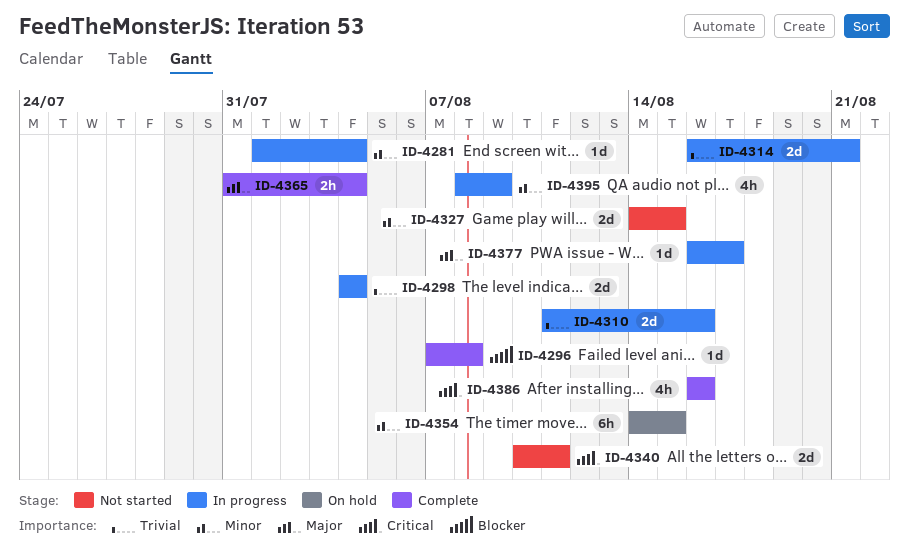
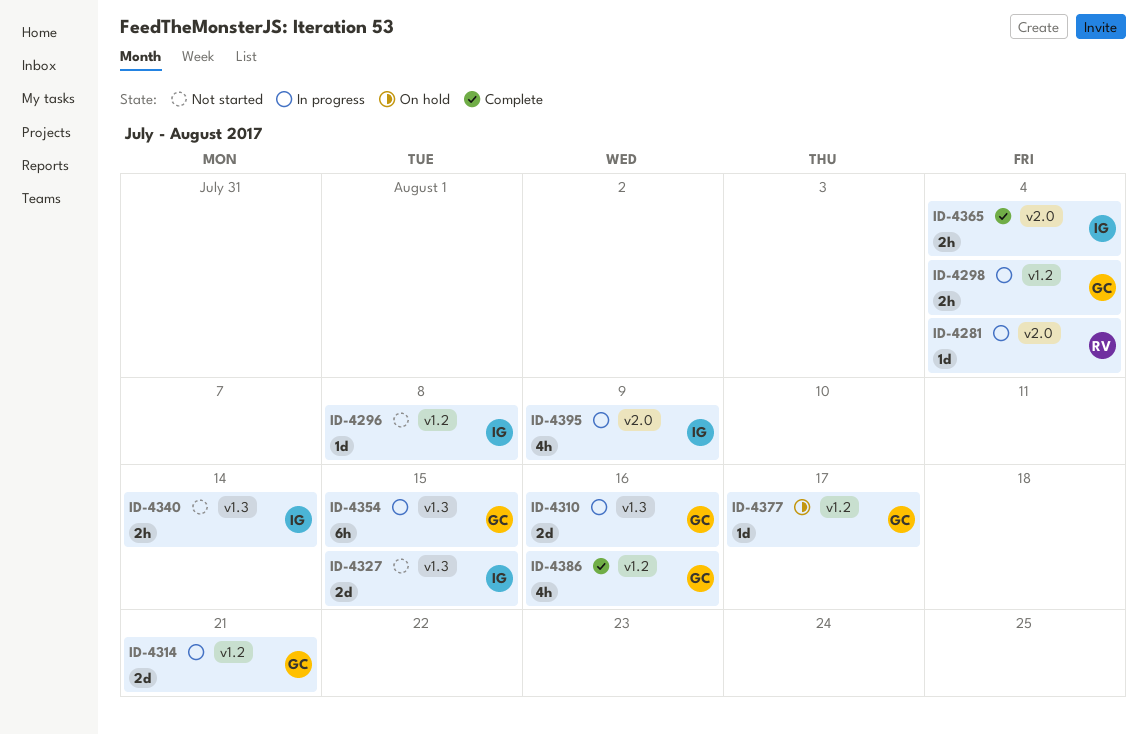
ID-4296, status: Complete -> Not started
ID-4298, estimate: 2d -> 2h
ID-4340, estimate: 2d -> 2h
ID-4340, due: Aug 11 -> Aug 14
ID-4354, status: On hold -> In progress
ID-4377, status: In progress -> On hold

